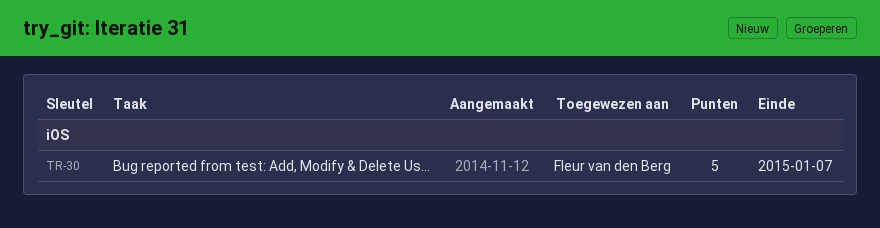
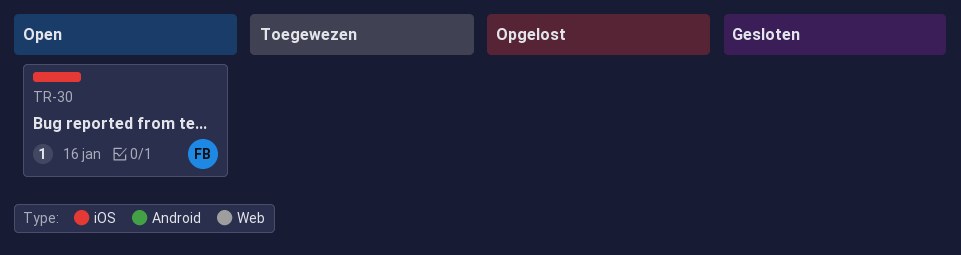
TR-30, estimate: 5 -> 1
TR-30, due: Jan 7 -> Jan 16

